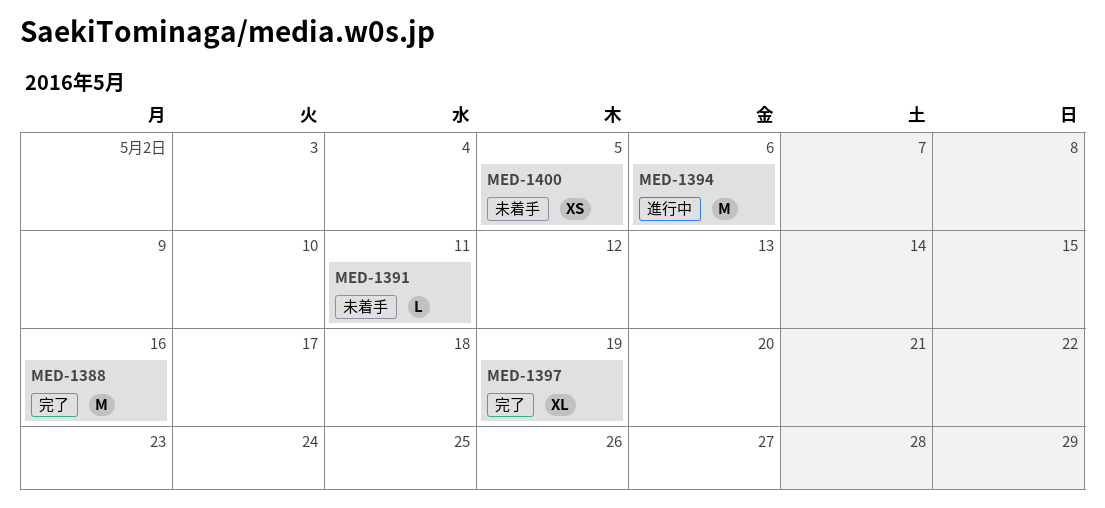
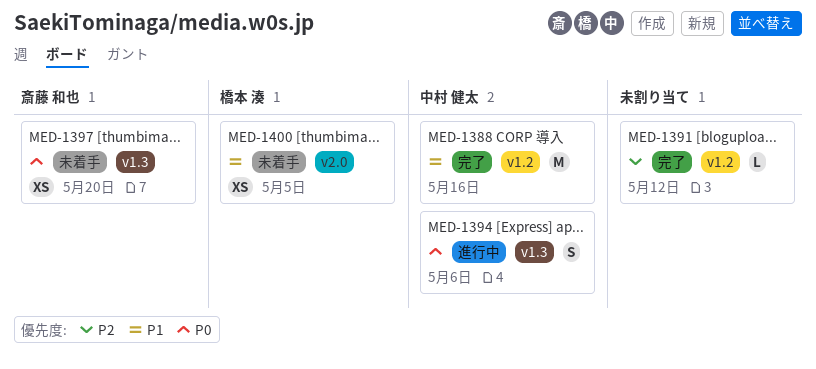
MED-1391, status: 未着手 -> 完了
MED-1391, due: May 11 -> May 12
MED-1394, estimate: M -> S
MED-1397, status: 完了 -> 未着手
MED-1397, estimate: XL -> XS
MED-1397, due: May 19 -> May 20

